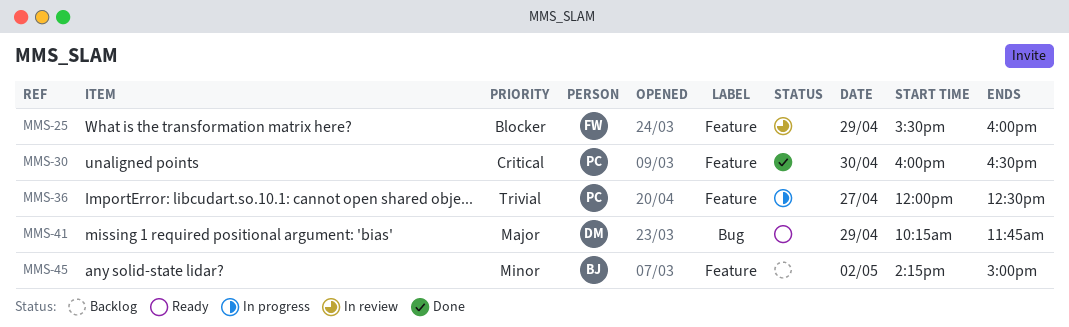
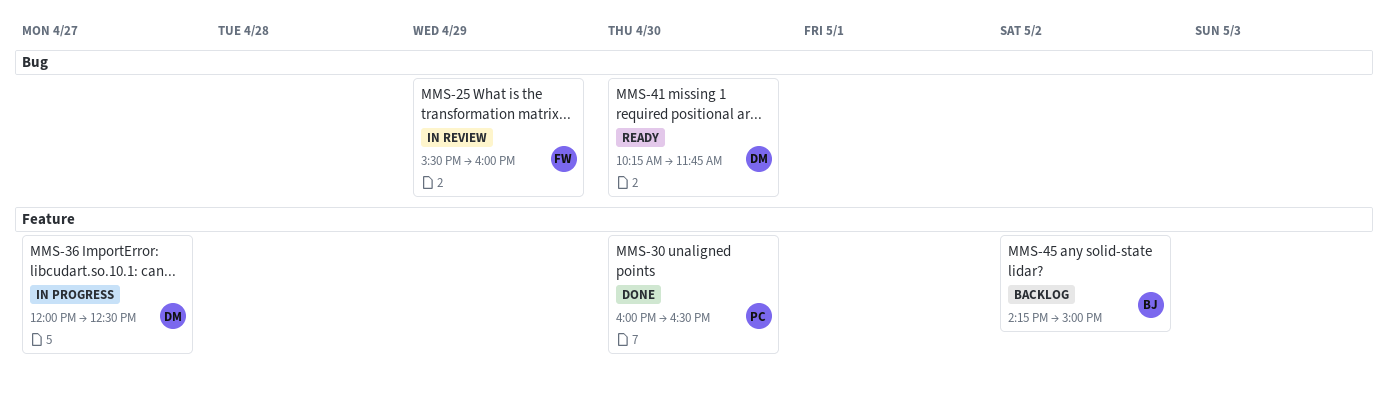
MMS-25, label: Feature -> Bug
MMS-36, owner: PC -> DM
MMS-41, day: Apr 29 -> Apr 30

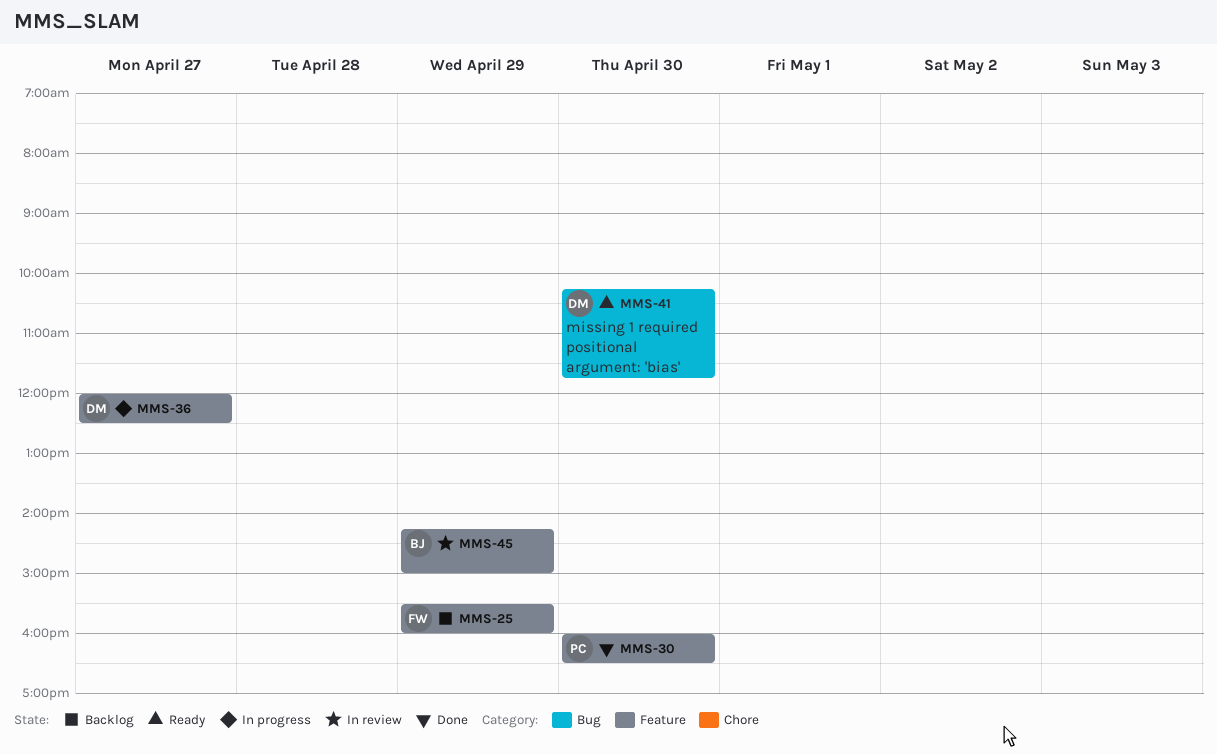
MMS-25, status: In review -> Backlog
MMS-25, label: Bug -> Feature
MMS-45, status: Backlog -> In review
MMS-45, day: May 2 -> Apr 29

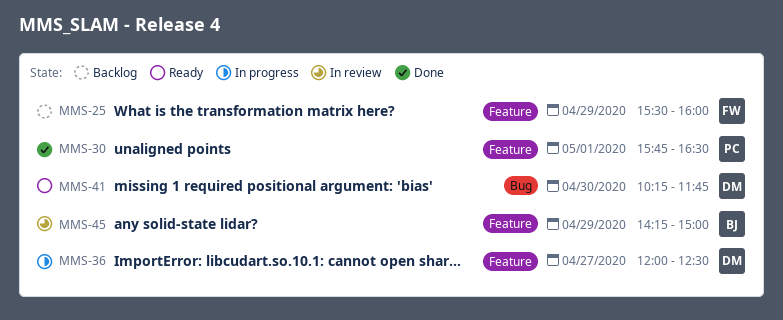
MMS-30, day: Apr 30 -> May 1
MMS-30, begins: 16:00 -> 15:45

